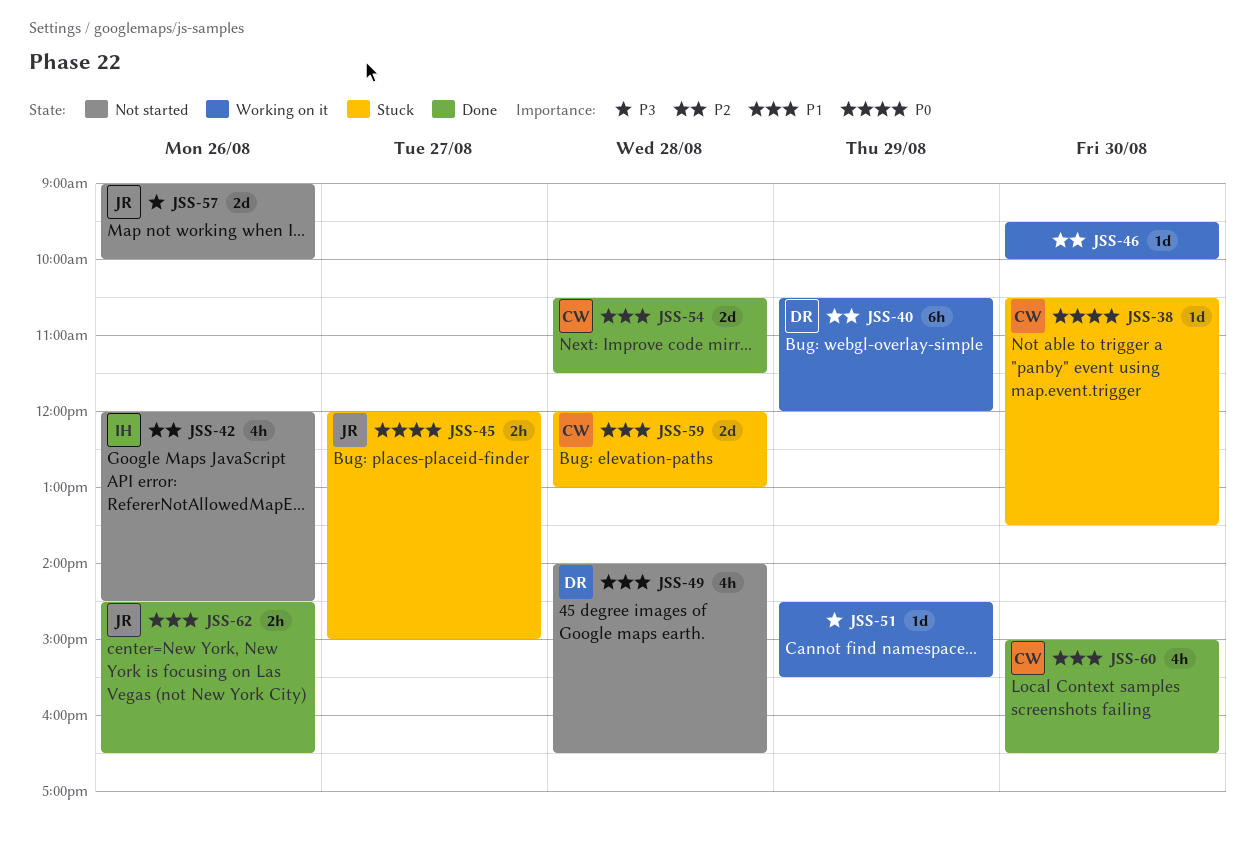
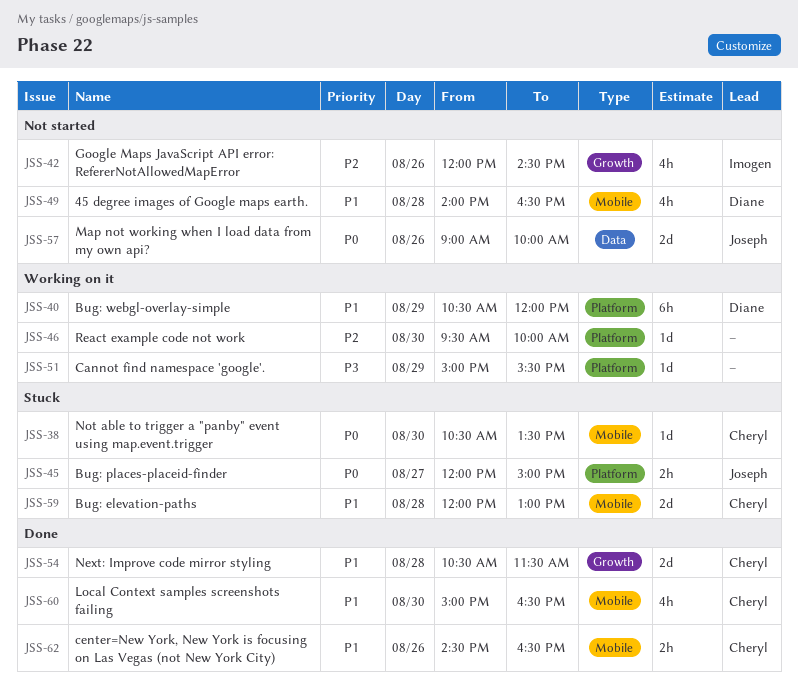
JSS-40, priority: P2 -> P1
JSS-51, begins: 14:30 -> 15:00
JSS-57, priority: P3 -> P0
JSS-62, owner: Joseph -> Cheryl

